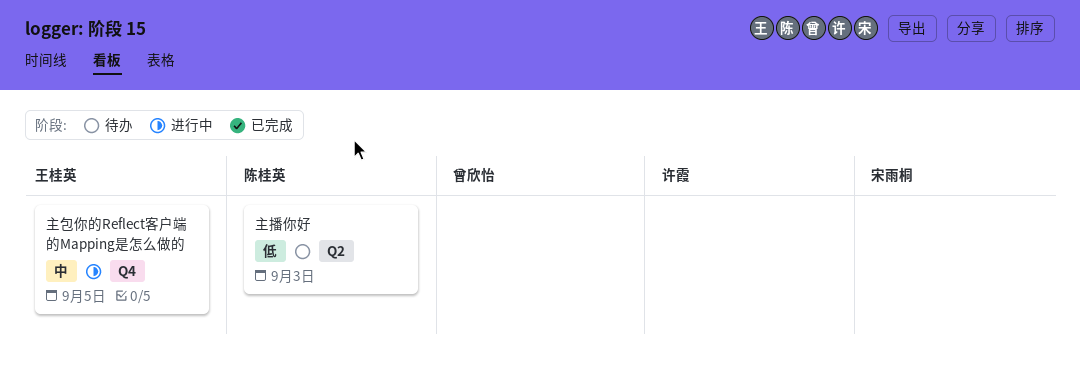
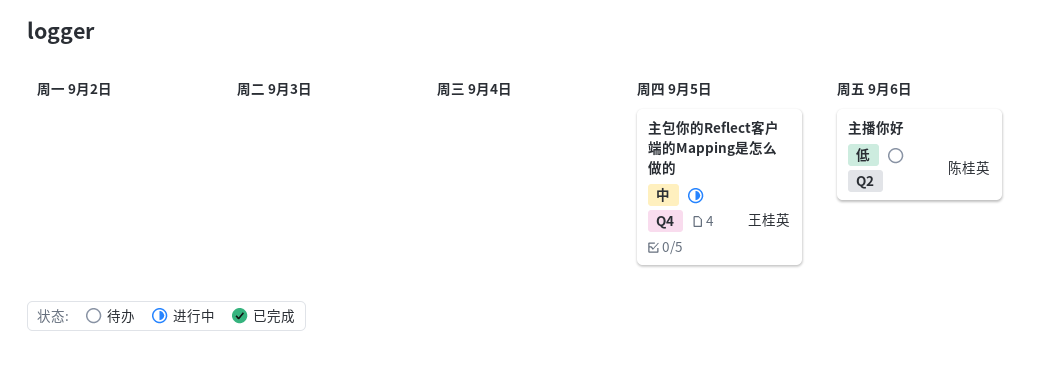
主播你好, due: Sep 3 -> Sep 6

